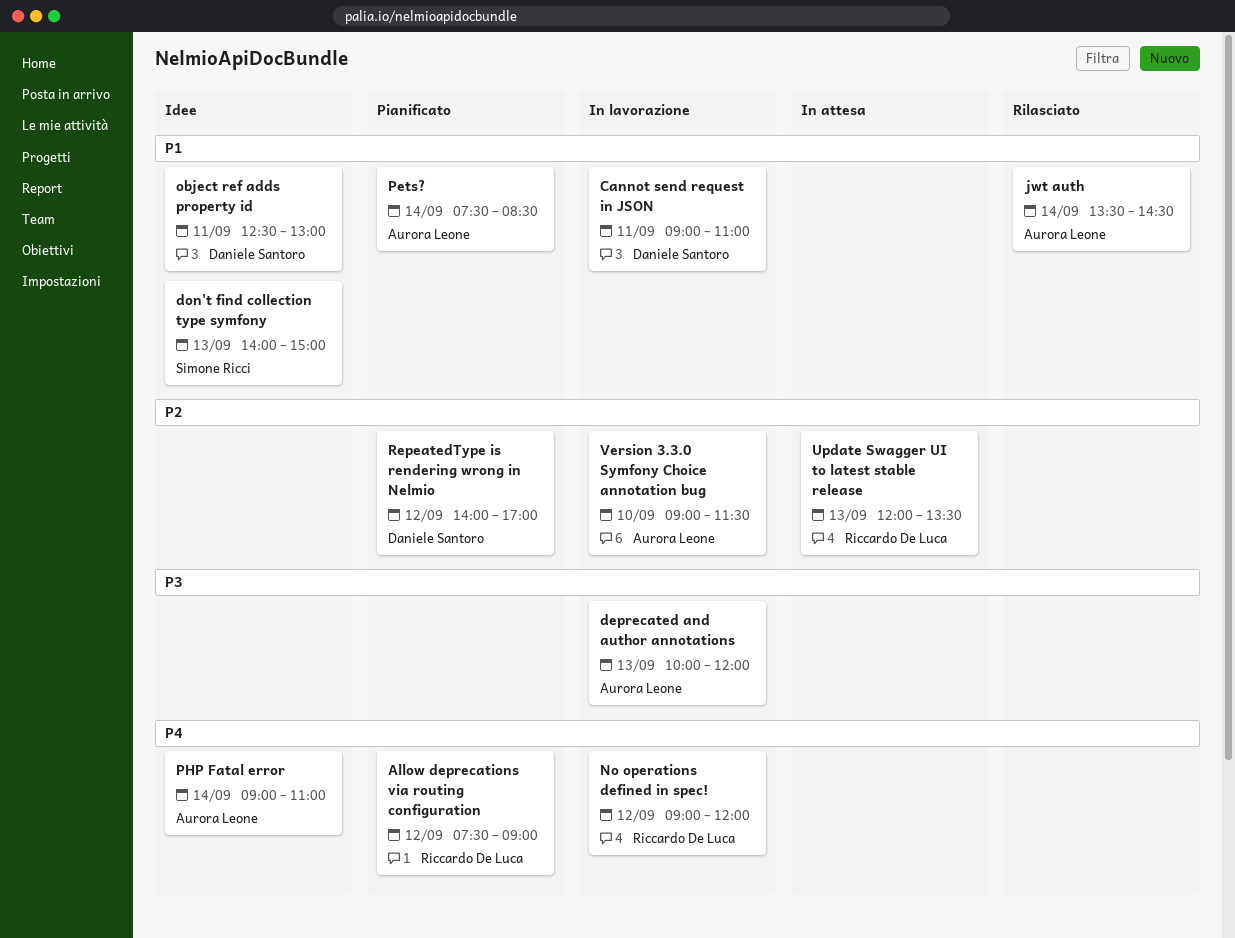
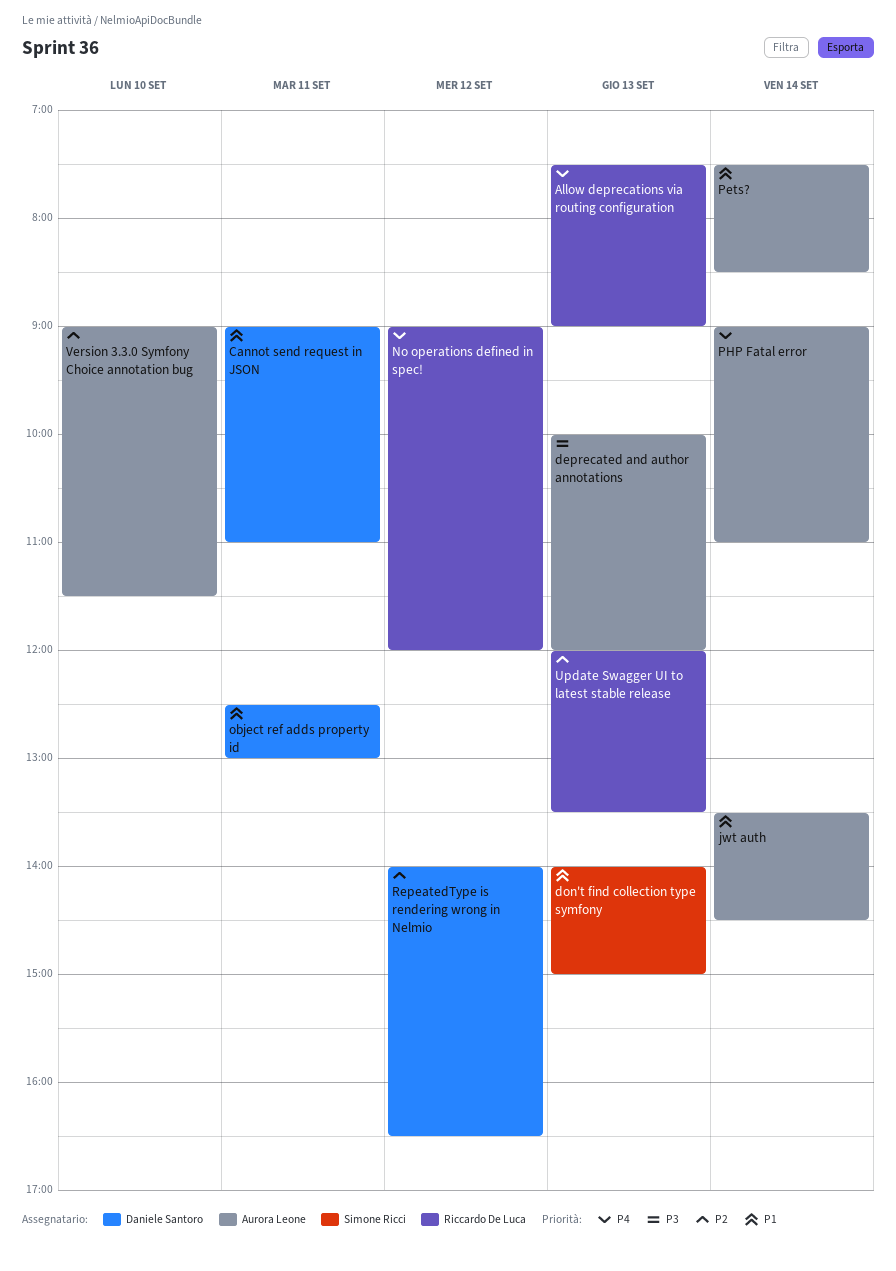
Allow deprecations via routing configuration, day: Sep 12 -> Sep 13
RepeatedType is rendering wrong in Nelmio, ends: 17:00 -> 16:30

